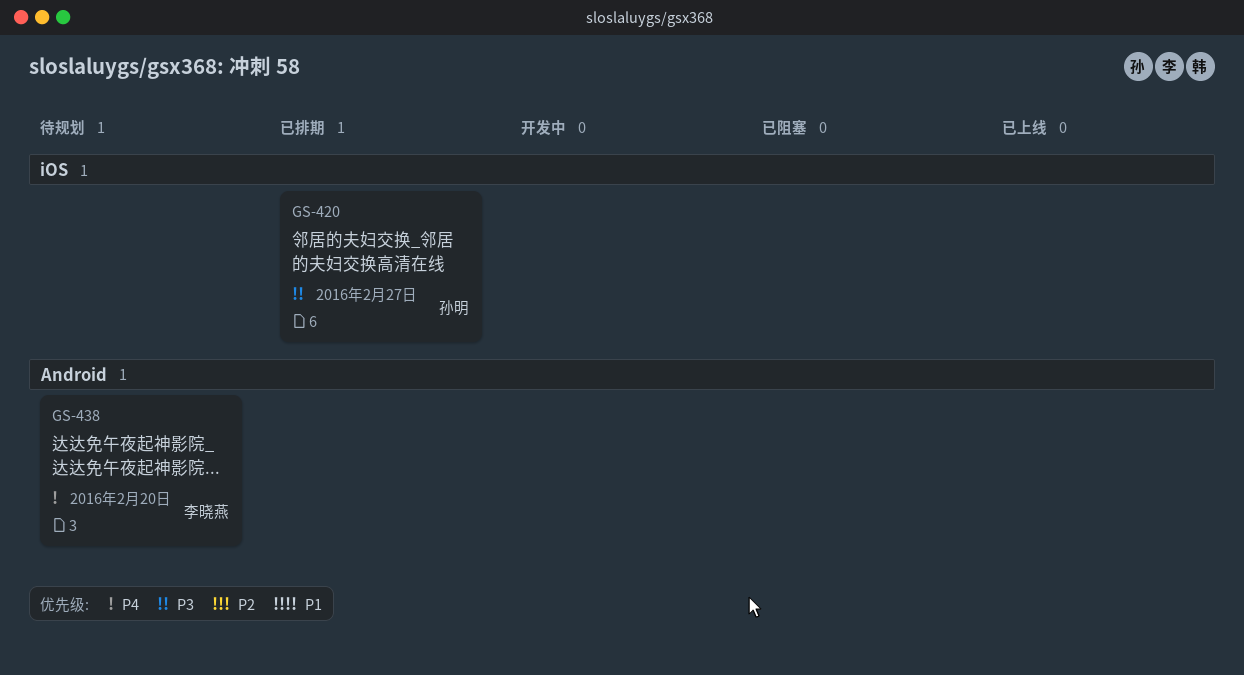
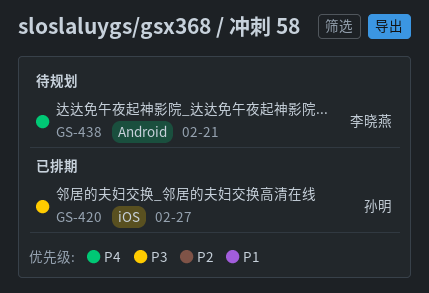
GS-438, due: Feb 20 -> Feb 21

